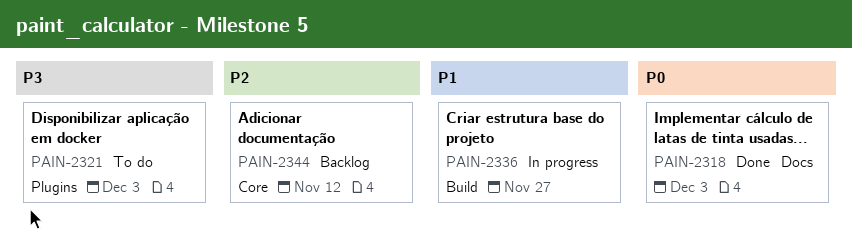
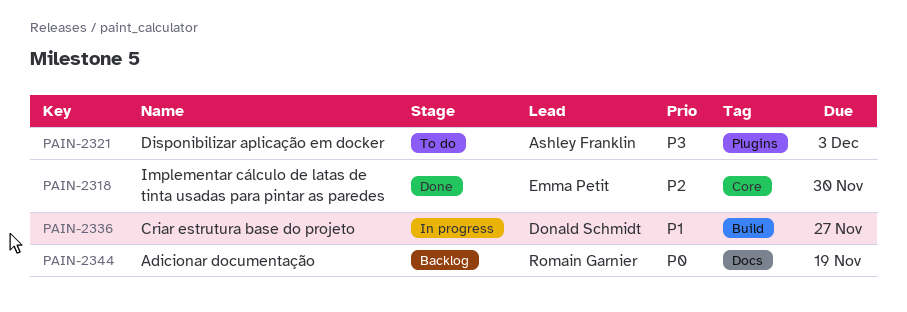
PAIN-2318, priority: P0 -> P2
PAIN-2318, label: Docs -> Core
PAIN-2318, due: Dec 3 -> Nov 30
PAIN-2344, priority: P2 -> P0
PAIN-2344, label: Core -> Docs
PAIN-2344, due: Nov 12 -> Nov 19

